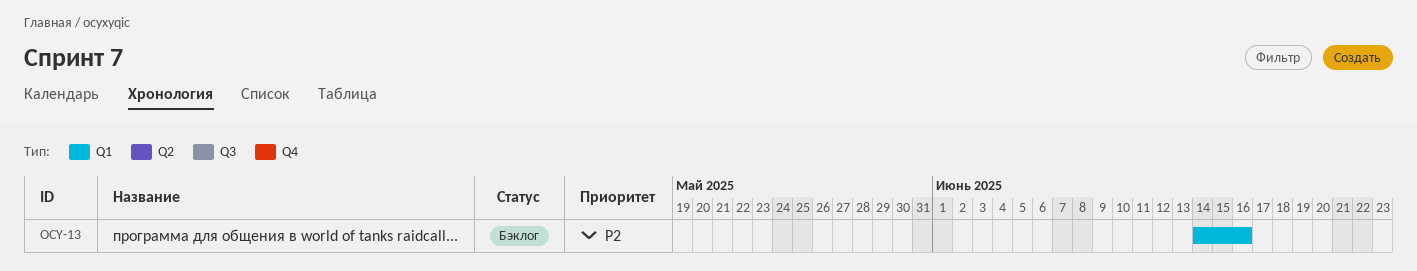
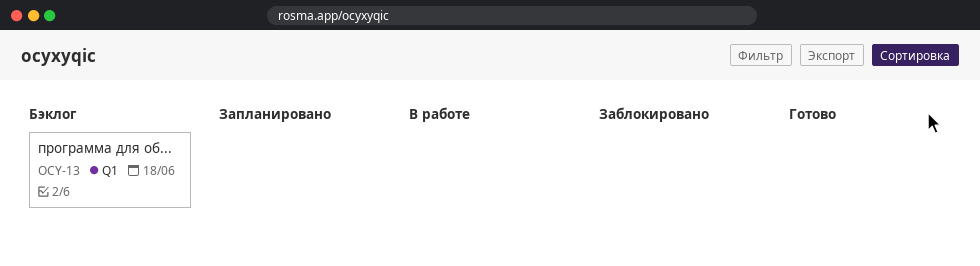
OCY-13, due: Jun 16 -> Jun 18

